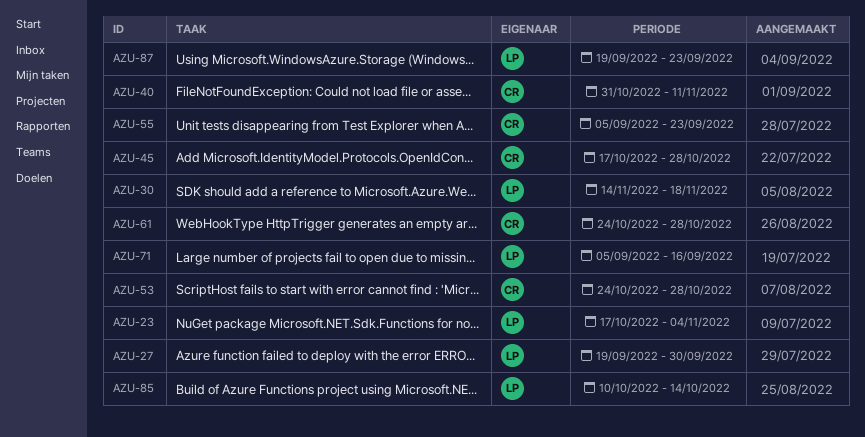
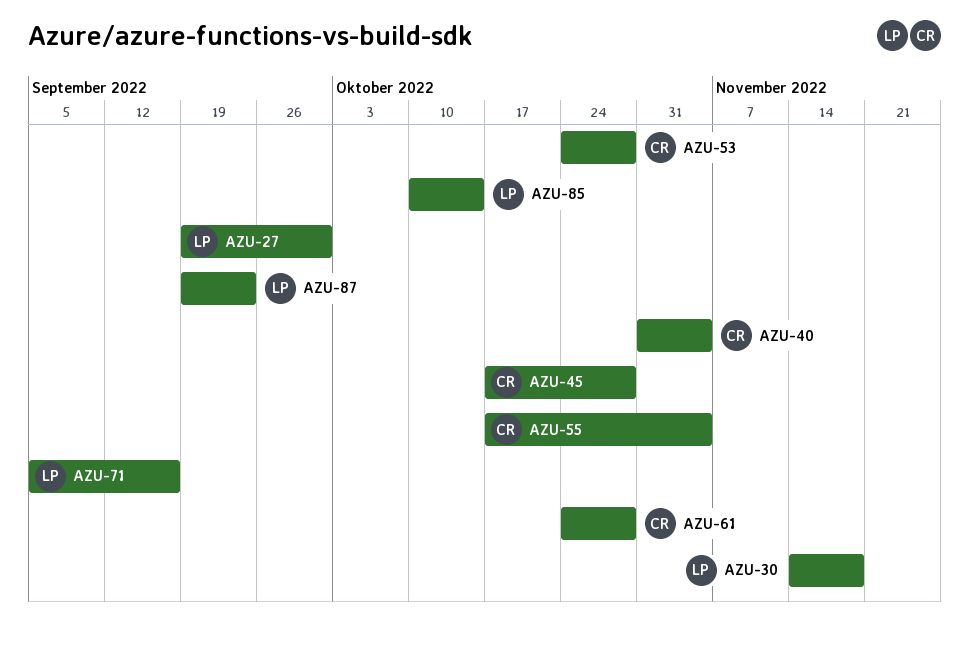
AZU-23: present -> none
AZU-40, due: Nov 11 -> Nov 4
AZU-55, start: Sep 5 -> Oct 17
AZU-55, due: Sep 23 -> Nov 4

